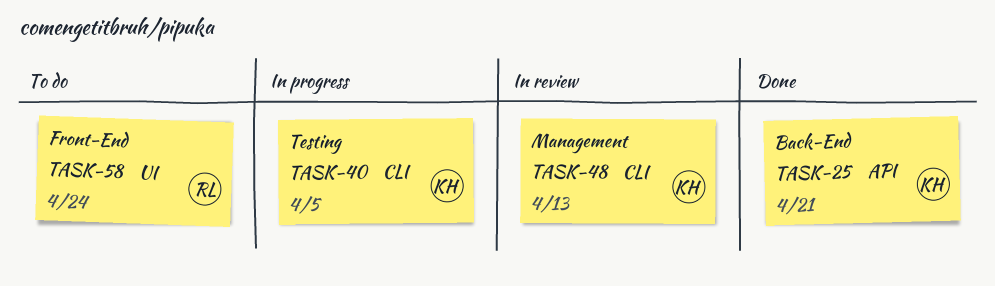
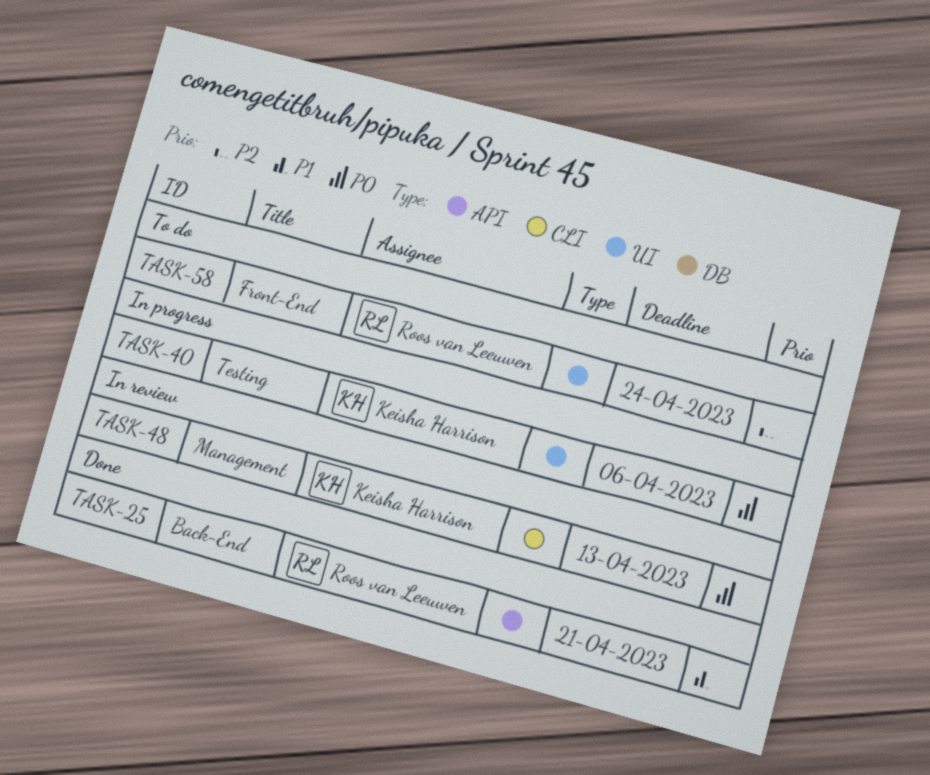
TASK-25, owner: Keisha Harrison -> Roos van Leeuwen
TASK-40, label: CLI -> UI
TASK-40, due: Apr 5 -> Apr 6

